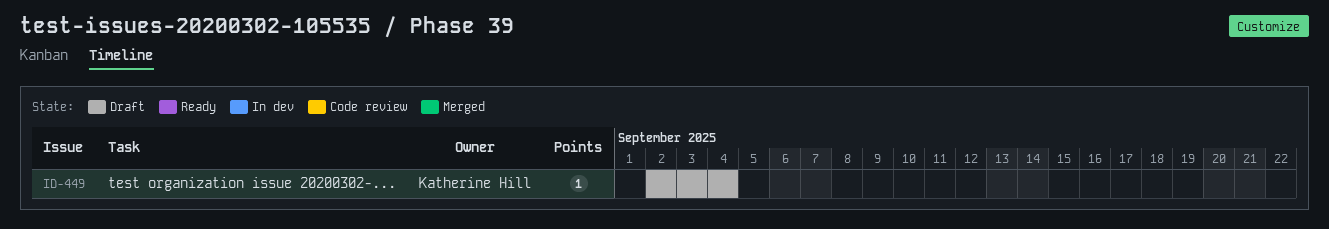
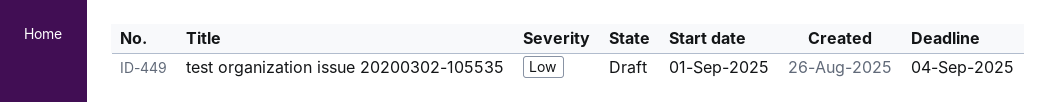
ID-449, start: Sep 2 -> Sep 1

